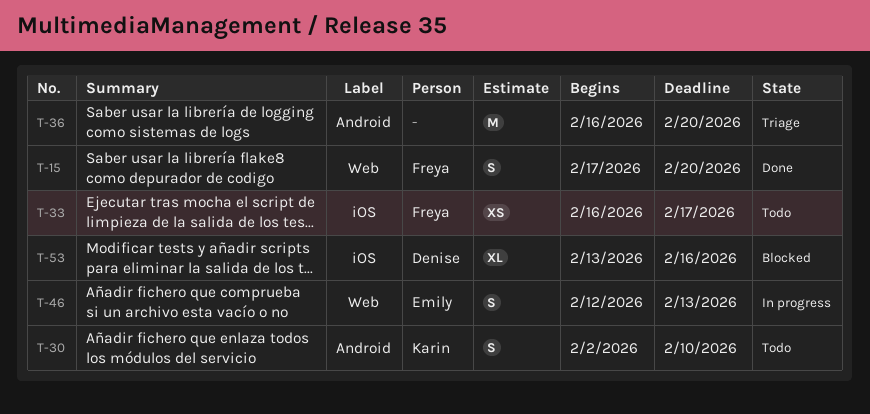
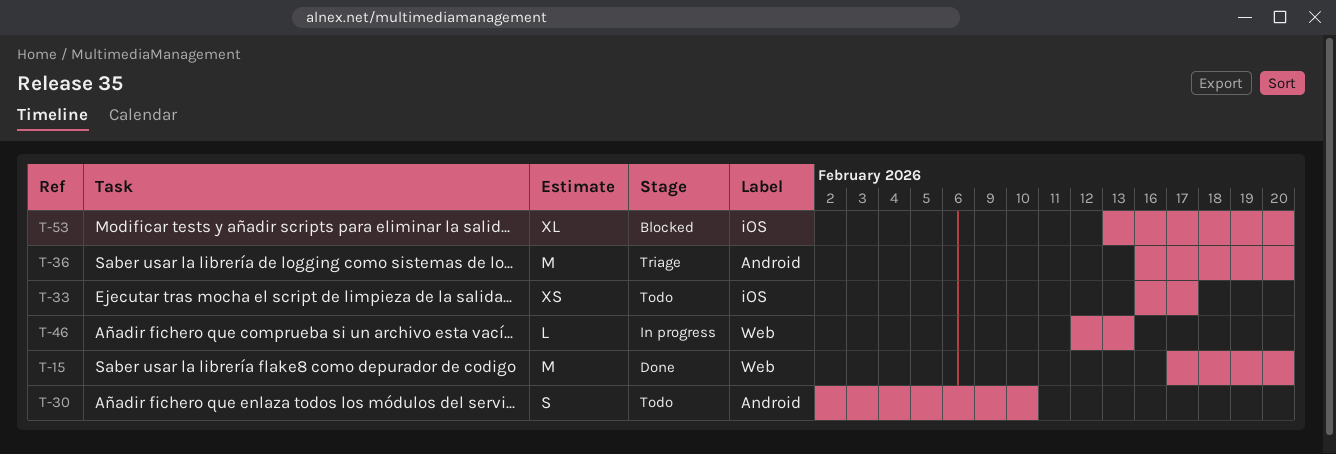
T-15, estimate: S -> M
T-46, estimate: S -> L
T-53, due: Feb 16 -> Feb 20

